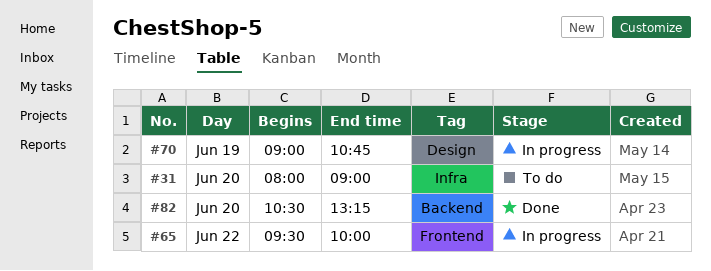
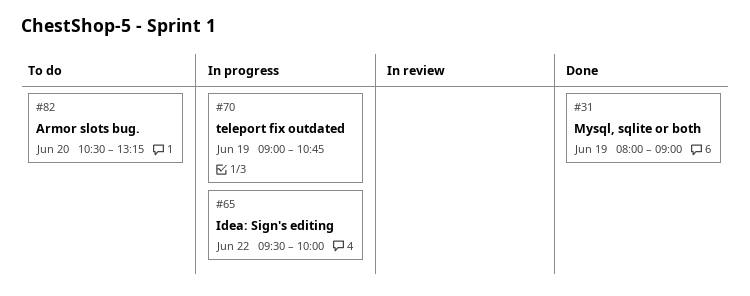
#31, status: To do -> Done
#31, day: Jun 20 -> Jun 19
#82, status: Done -> To do

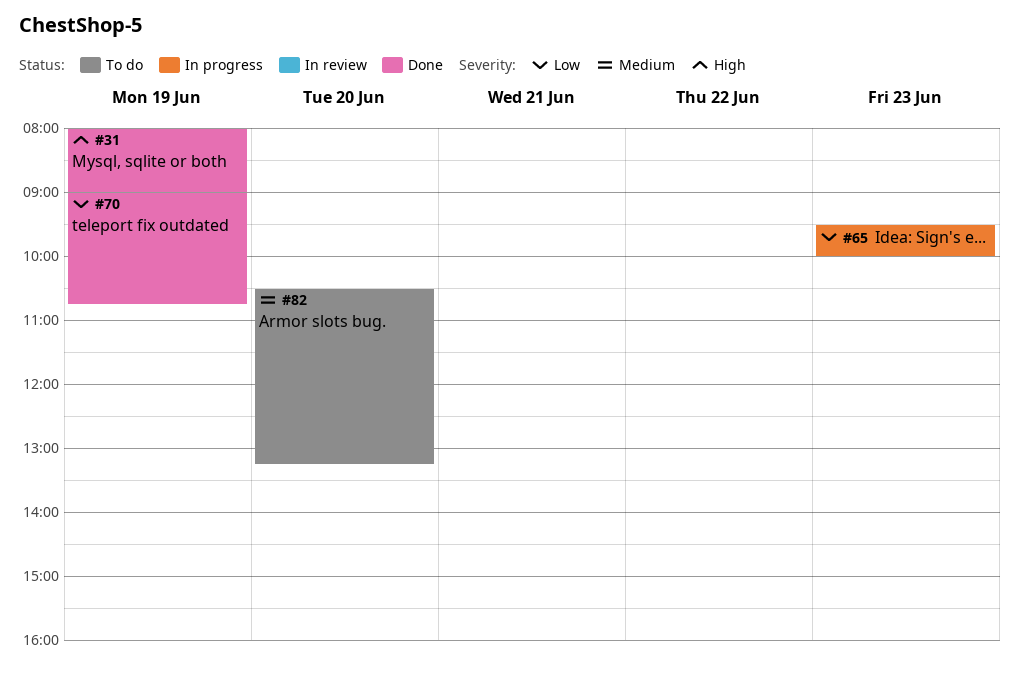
#65, day: Jun 22 -> Jun 23
#70, status: In progress -> Done

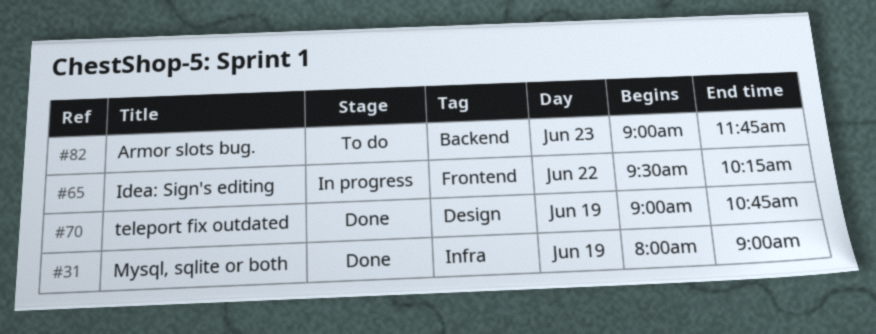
#65, day: Jun 23 -> Jun 22
#65, ends: 10:00 -> 10:15
#82, day: Jun 20 -> Jun 23
#82, begins: 10:30 -> 09:00
#82, ends: 13:15 -> 11:45

